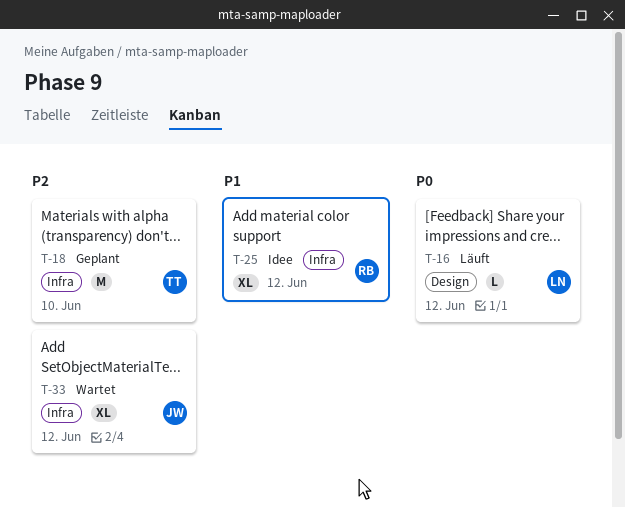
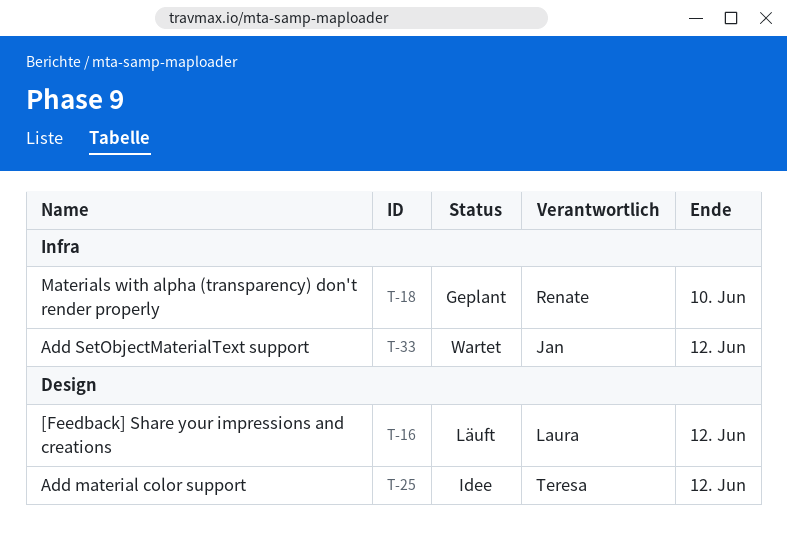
T-18, owner: Teresa -> Renate
T-25, owner: Renate -> Teresa
T-25, label: Infra -> Design

